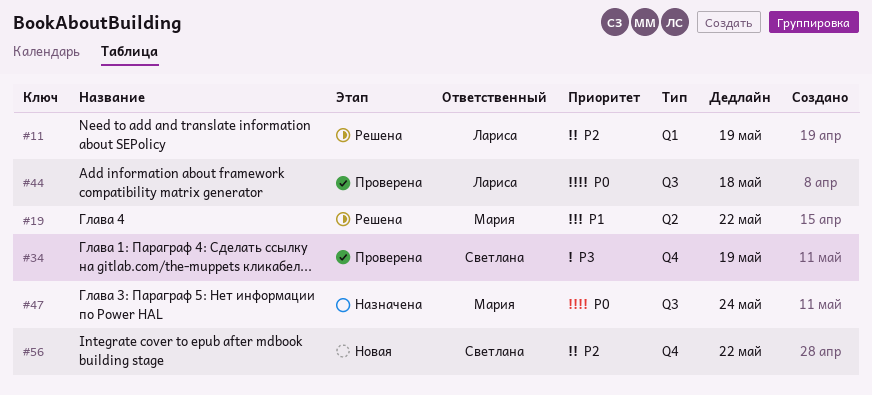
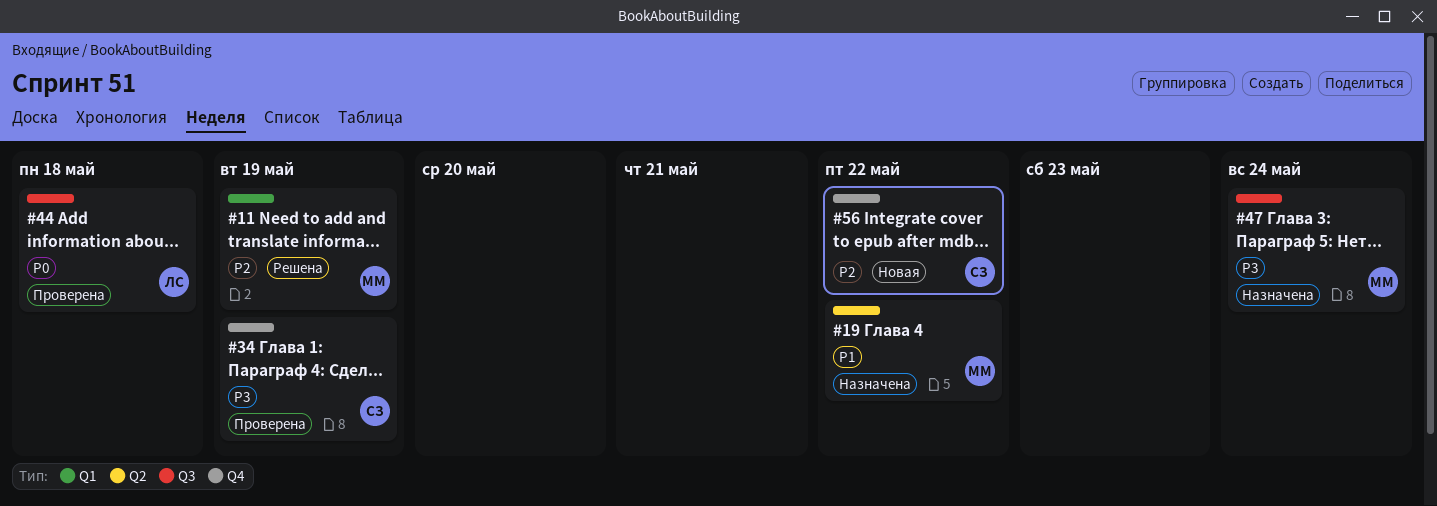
#11, owner: Лариса -> Мария
#19, status: Решена -> Назначена
#47, priority: P0 -> P3

